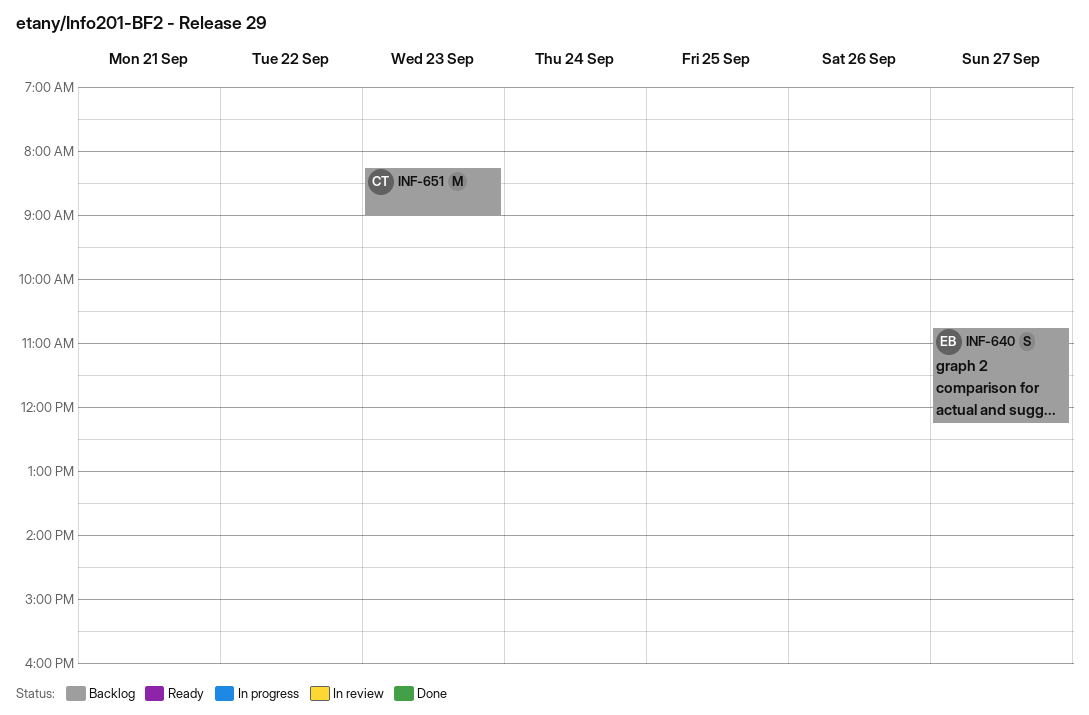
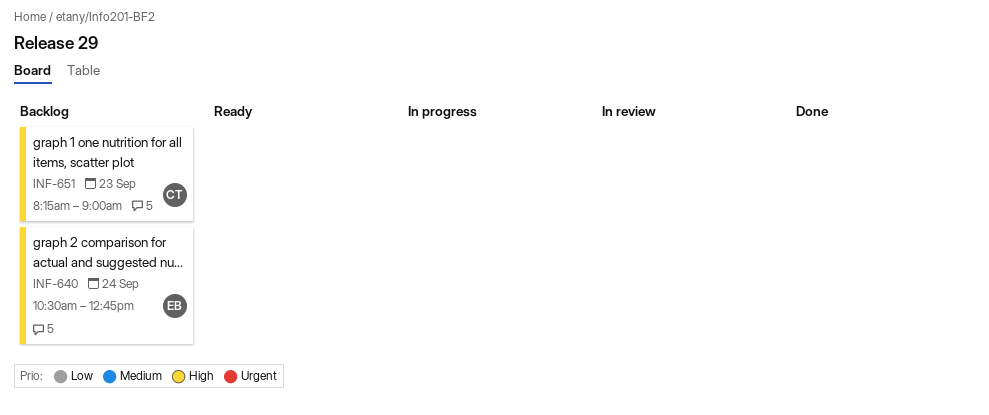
INF-640, day: Sep 27 -> Sep 24
INF-640, begins: 10:45 -> 10:30
INF-640, ends: 12:15 -> 12:45

